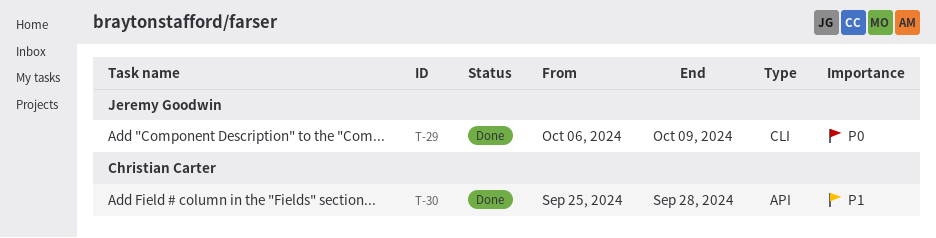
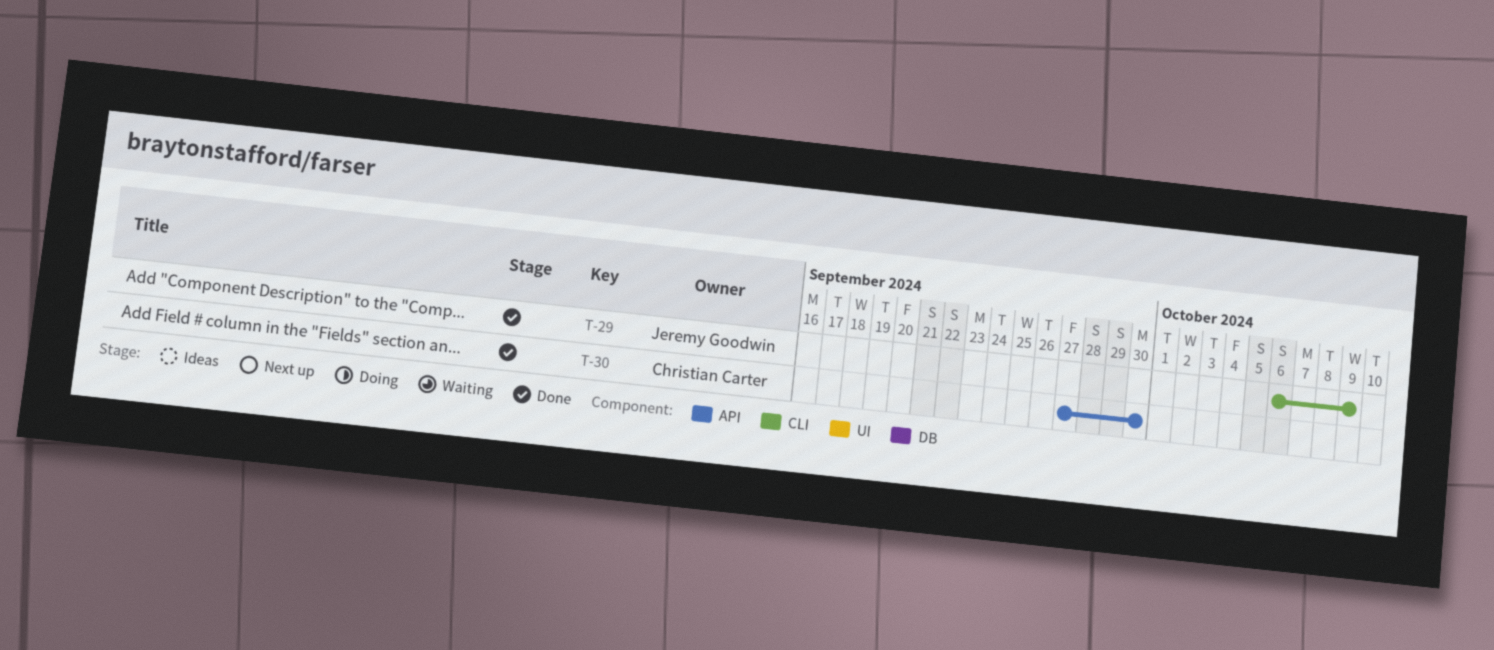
T-30, start: Sep 25 -> Sep 27
T-30, due: Sep 28 -> Sep 30

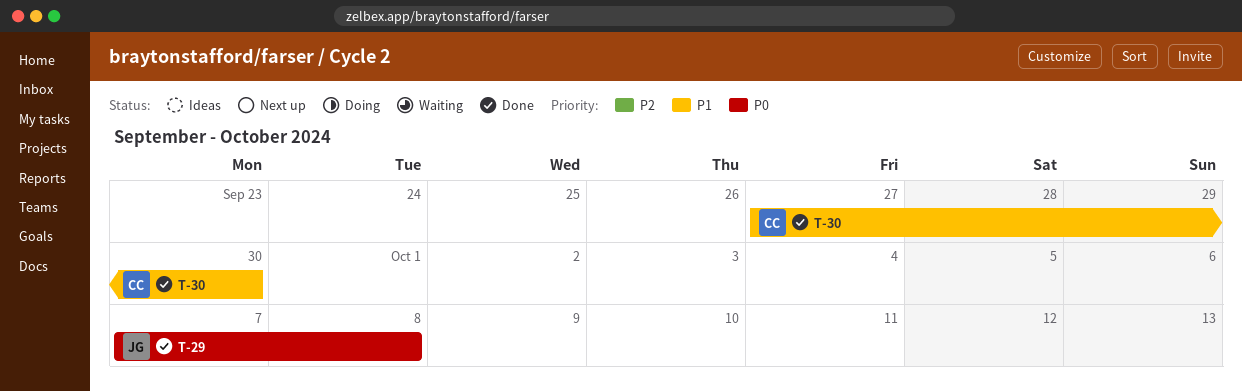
T-29, start: Oct 6 -> Oct 7
T-29, due: Oct 9 -> Oct 8

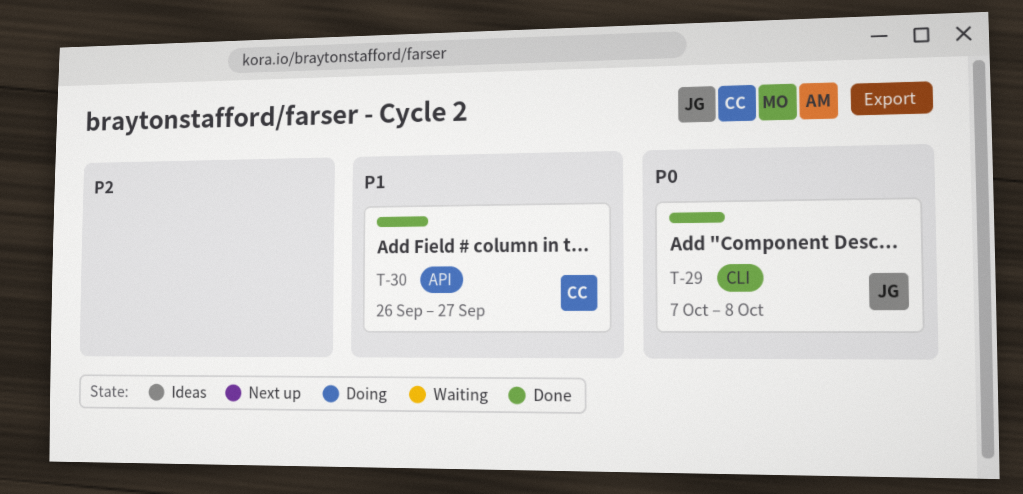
T-30, start: Sep 27 -> Sep 26
T-30, due: Sep 30 -> Sep 27

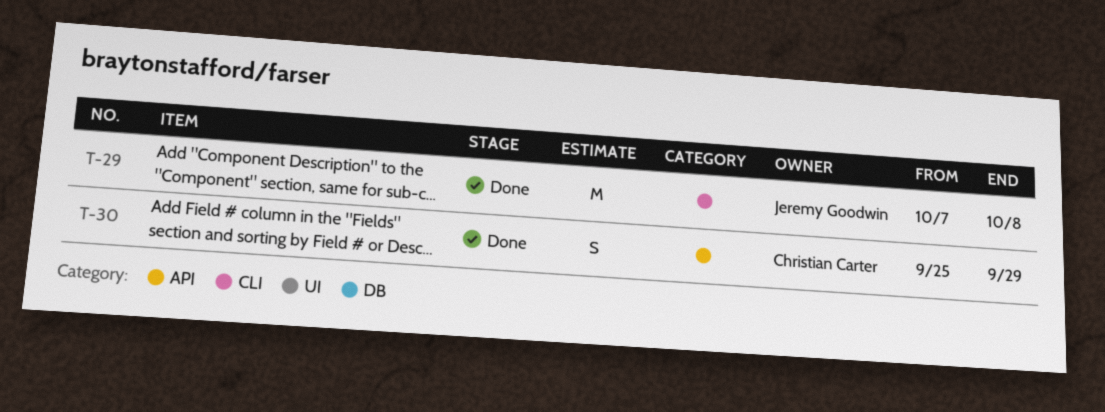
T-30, start: Sep 26 -> Sep 25
T-30, due: Sep 27 -> Sep 29

